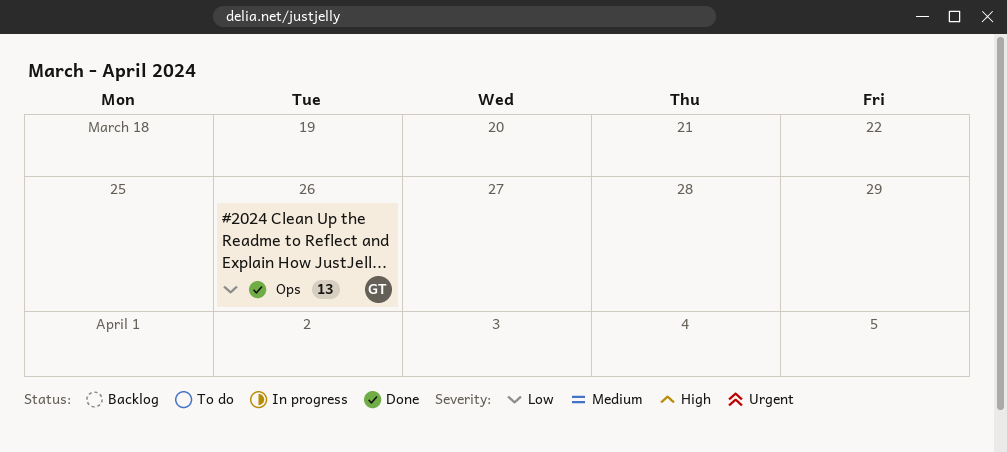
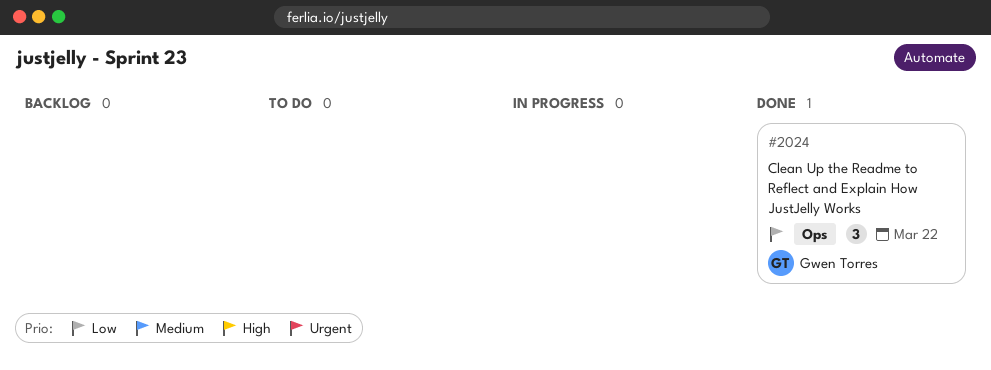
#2024, estimate: 13 -> 3
#2024, due: Mar 26 -> Mar 22

